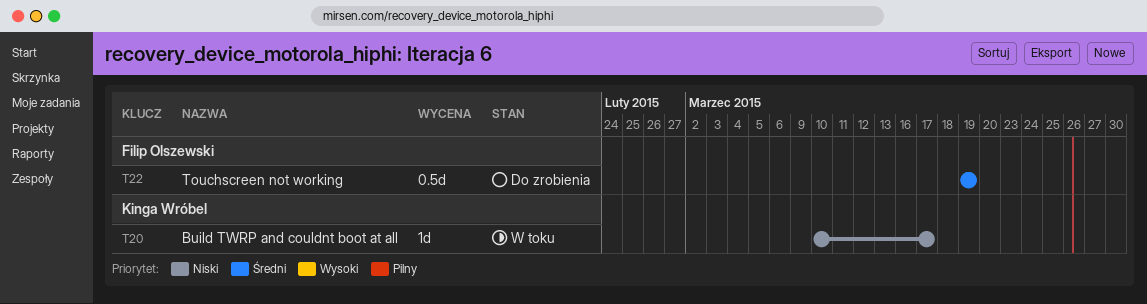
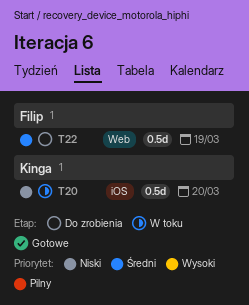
T20, estimate: 1d -> 0.5d
T20, due: Mar 17 -> Mar 20

